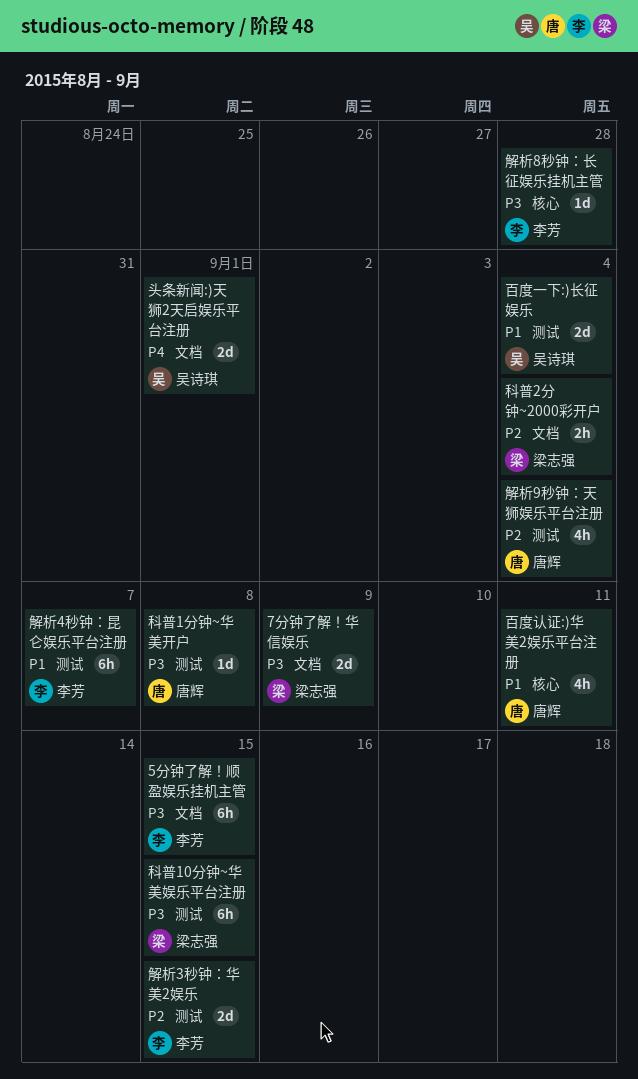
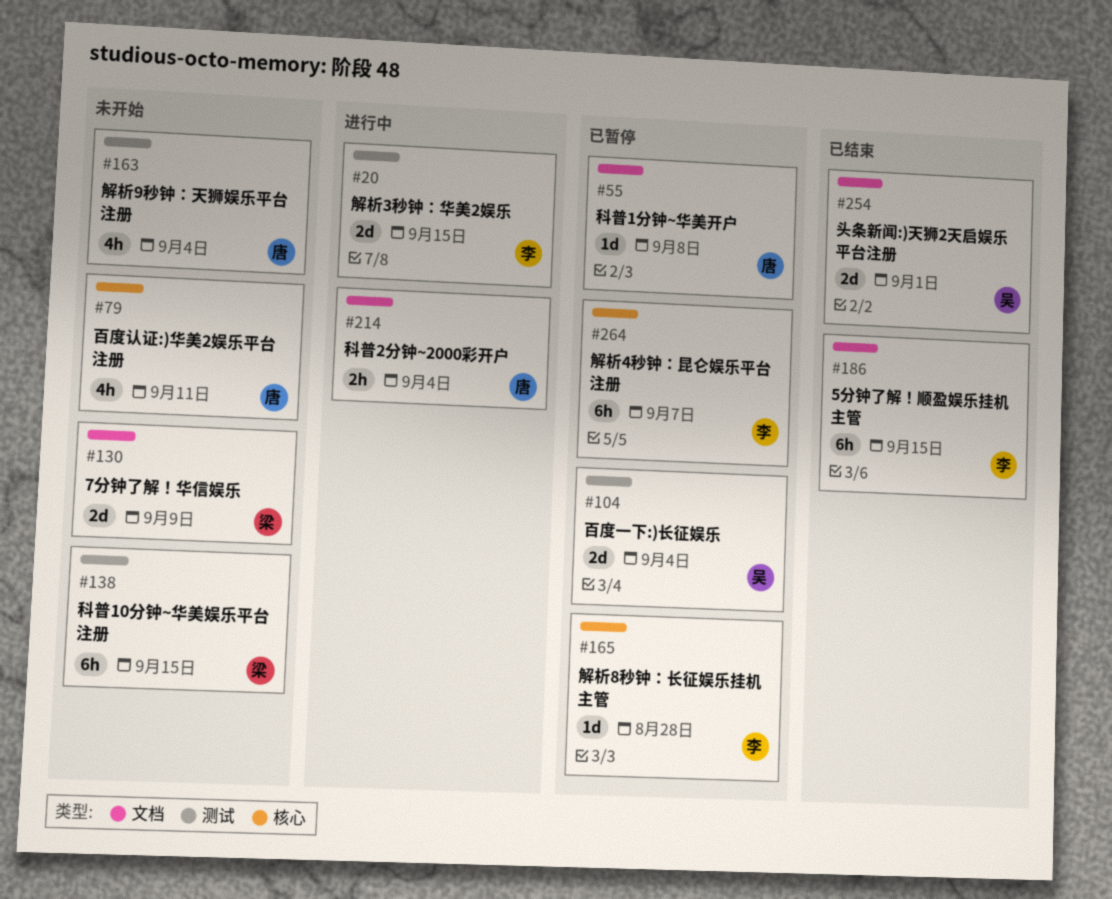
科普1分钟~华美开户, label: 测试 -> 文档
科普2分钟~2000彩开户, owner: 梁志强 -> 唐辉
解析4秒钟：昆仑娱乐平台注册, label: 测试 -> 核心

